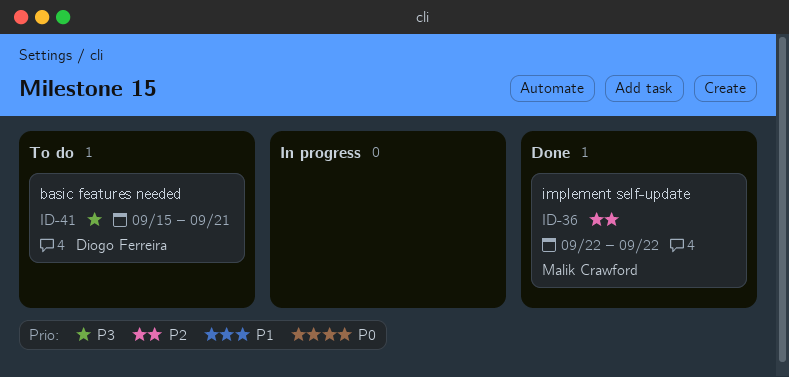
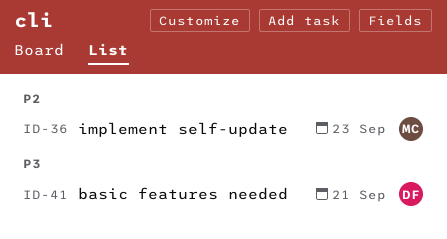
ID-36, due: Sep 22 -> Sep 23

